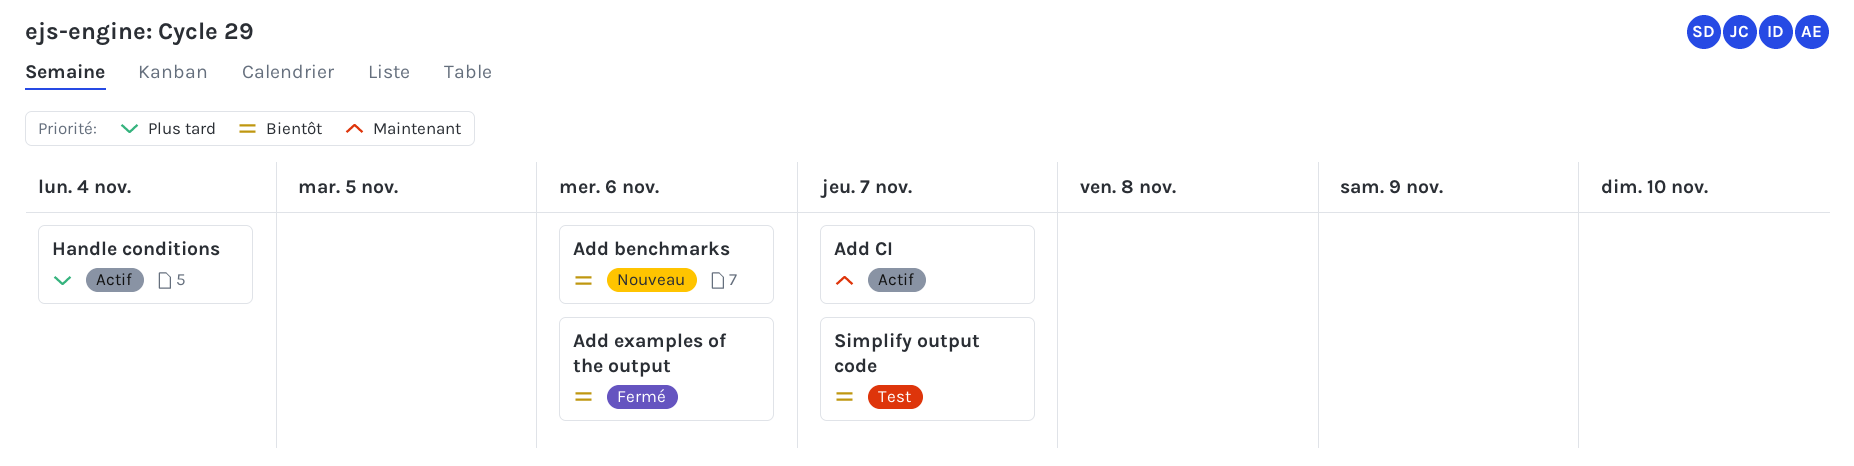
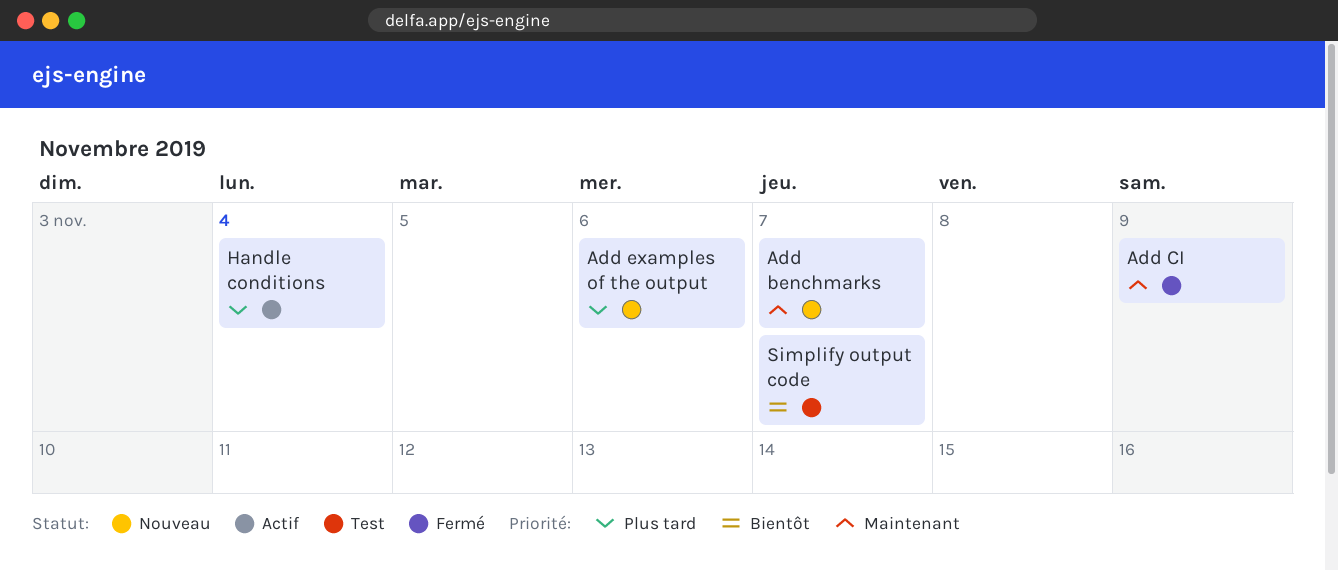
Add benchmarks, priority: Bientôt -> Maintenant
Add benchmarks, due: Nov 6 -> Nov 7
Add CI, status: Actif -> Fermé
Add CI, due: Nov 7 -> Nov 9
Add examples of the output, status: Fermé -> Nouveau
Add examples of the output, priority: Bientôt -> Plus tard

